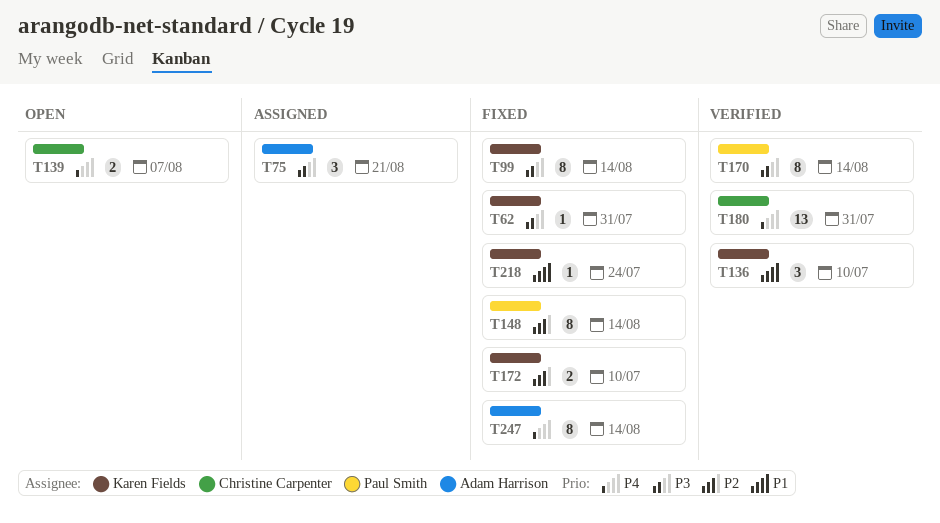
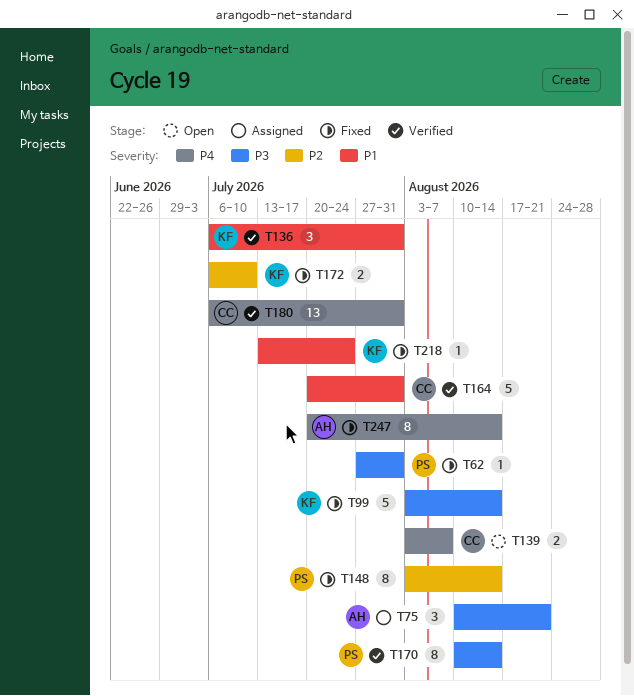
T62, owner: Karen Fields -> Paul Smith
T99, estimate: 8 -> 5
T136, due: Jul 10 -> Jul 31
T164: none -> present

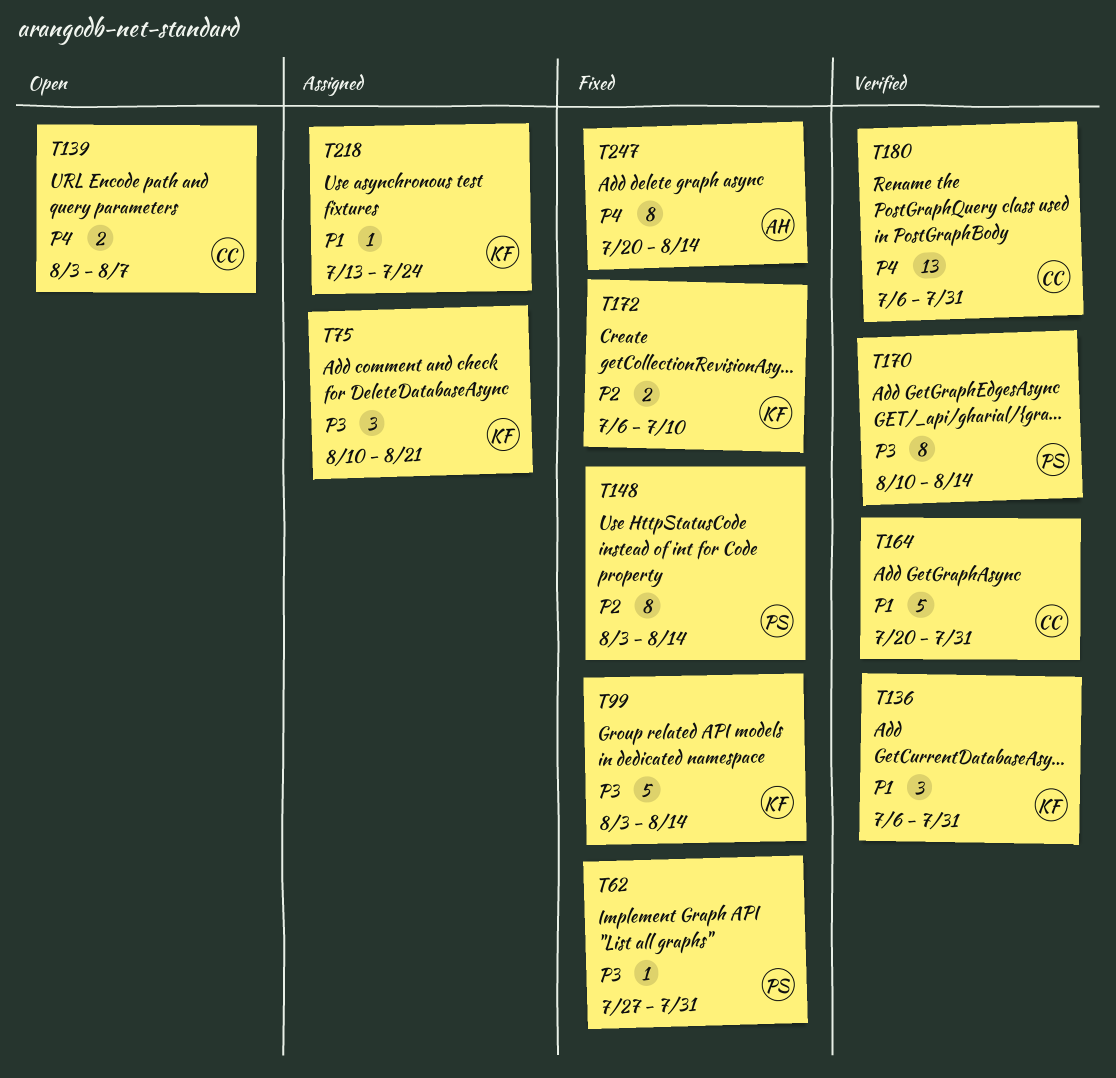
T75, owner: AH -> KF
T218, status: Fixed -> Assigned

